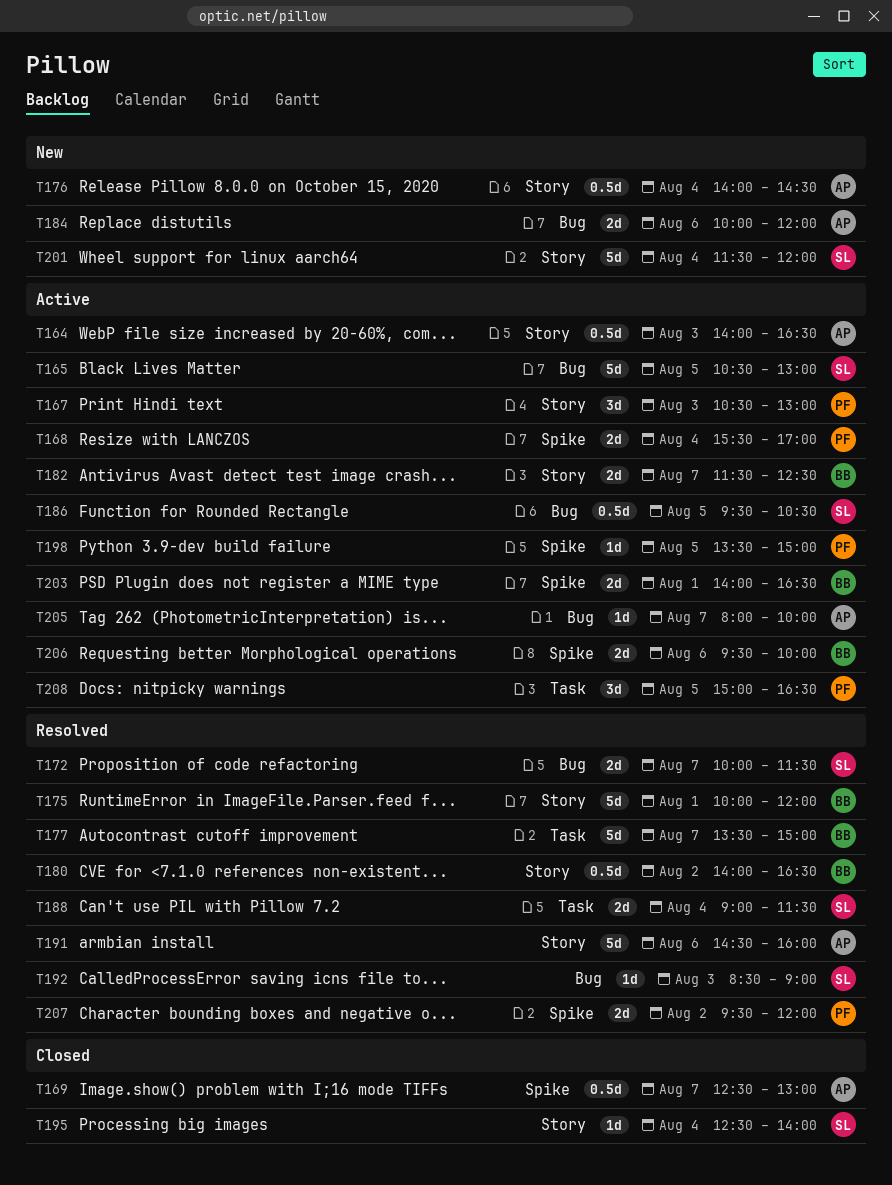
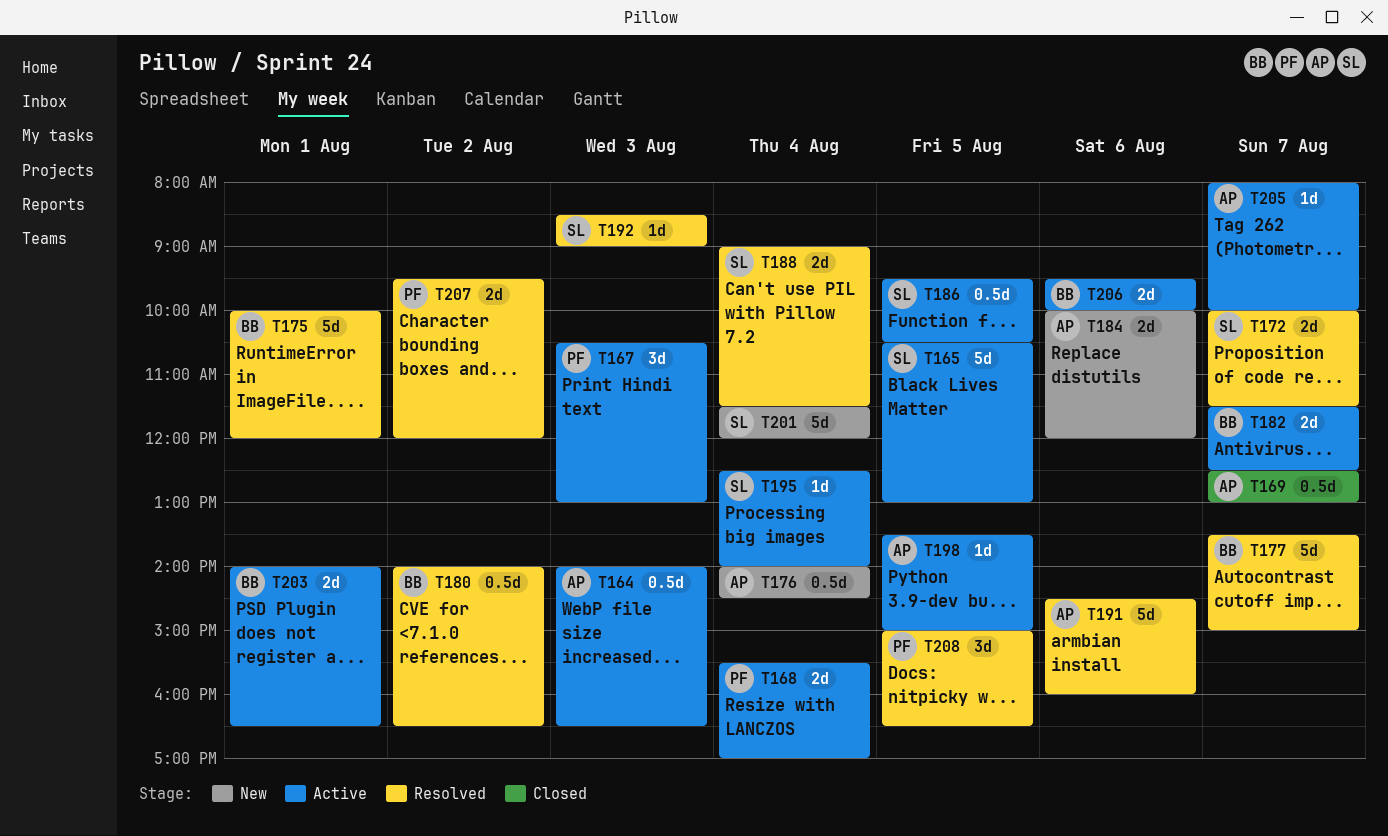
T195, status: Closed -> Active
T198, owner: PF -> AP
T208, status: Active -> Resolved

